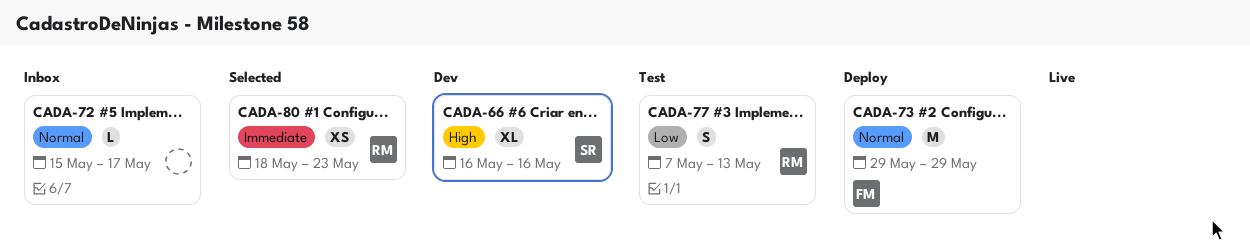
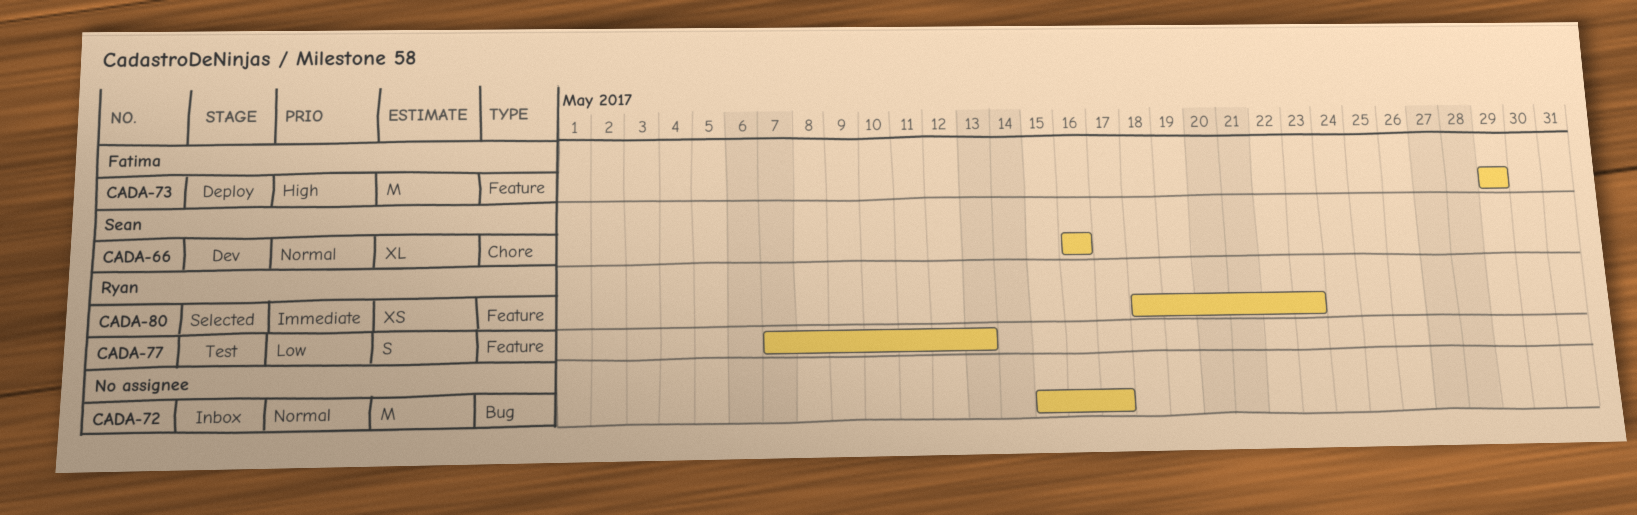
CADA-66, priority: High -> Normal
CADA-72, estimate: L -> M
CADA-73, priority: Normal -> High

